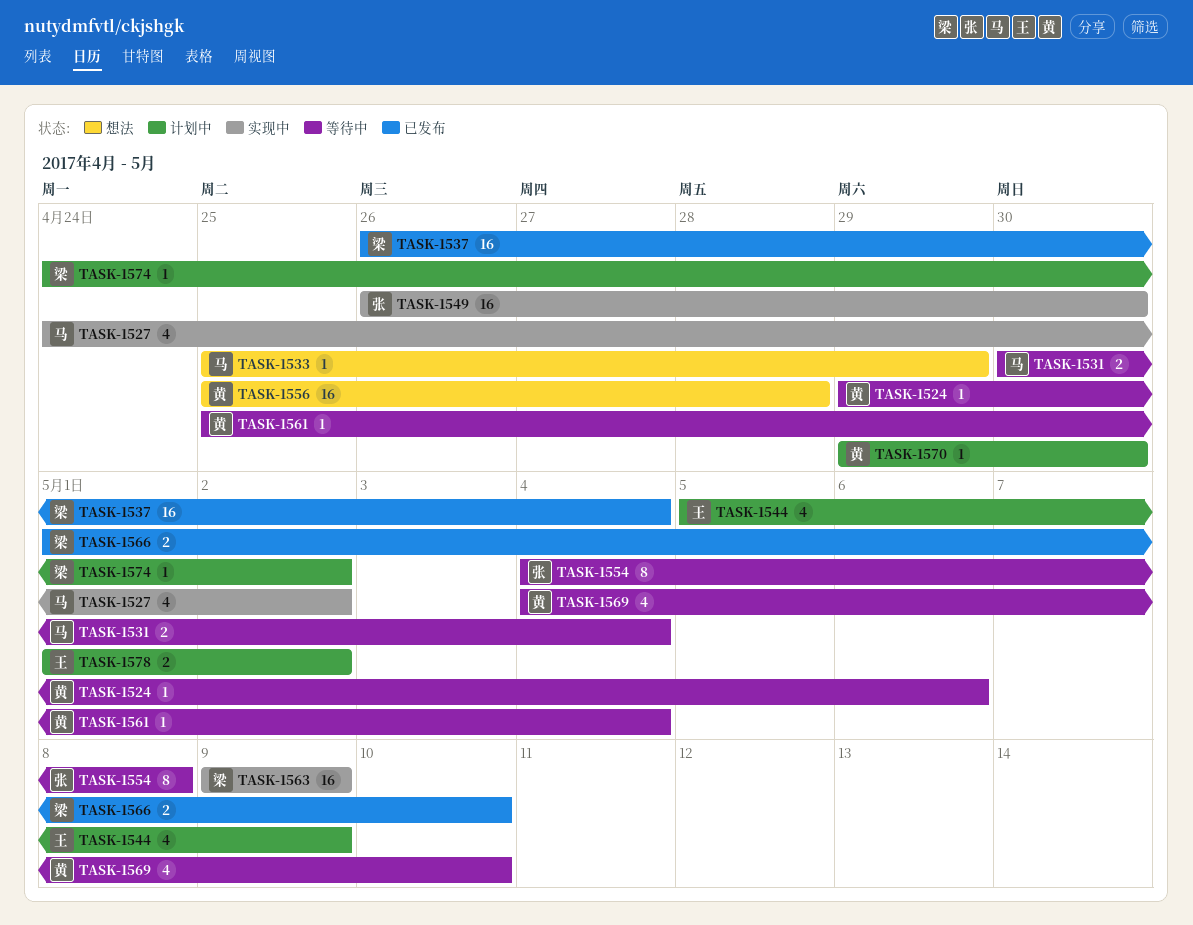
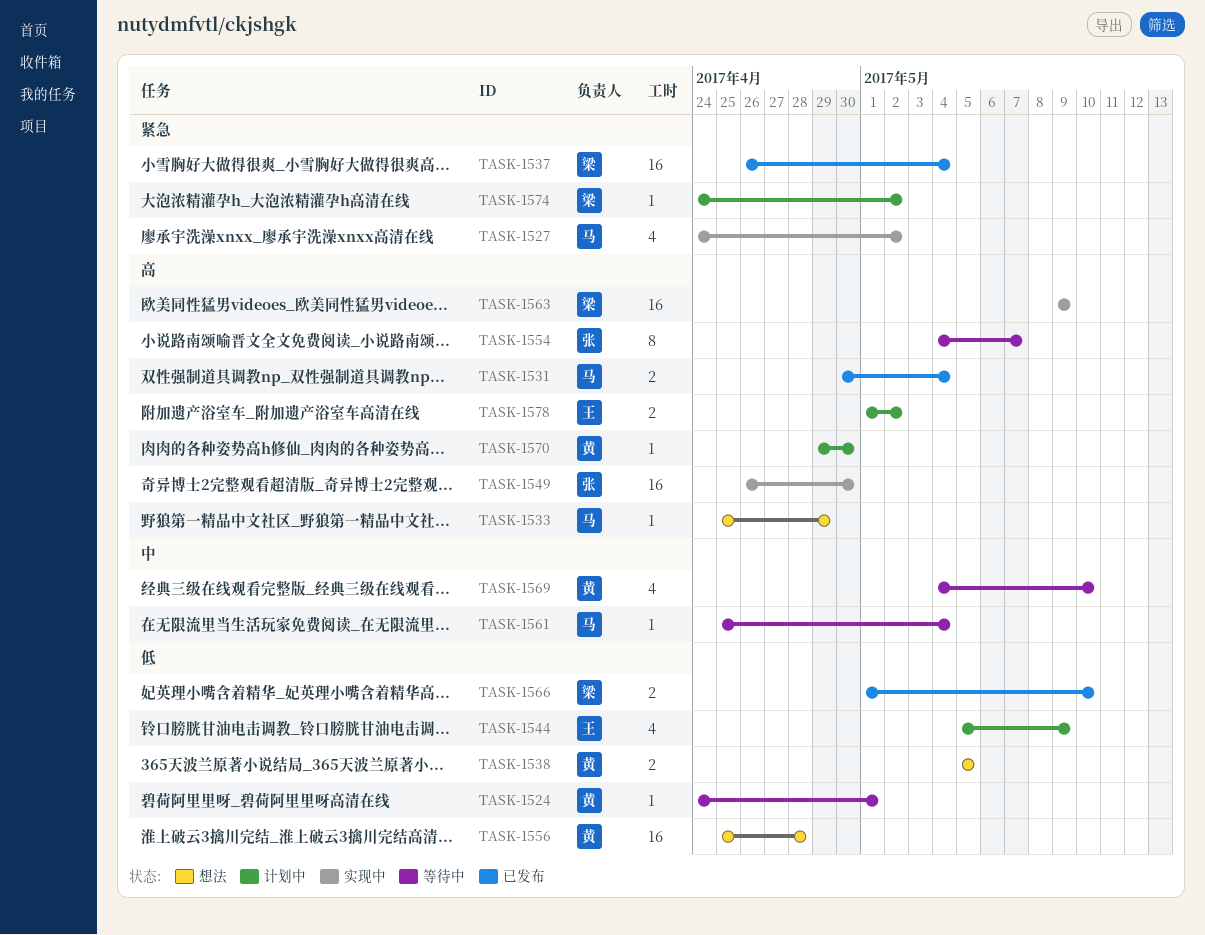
TASK-1524, start: Apr 29 -> Apr 24
TASK-1524, due: May 6 -> May 1
TASK-1531, status: 等待中 -> 已发布
TASK-1538: none -> present
TASK-1554, due: May 8 -> May 7
TASK-1561, owner: 黄 -> 马

